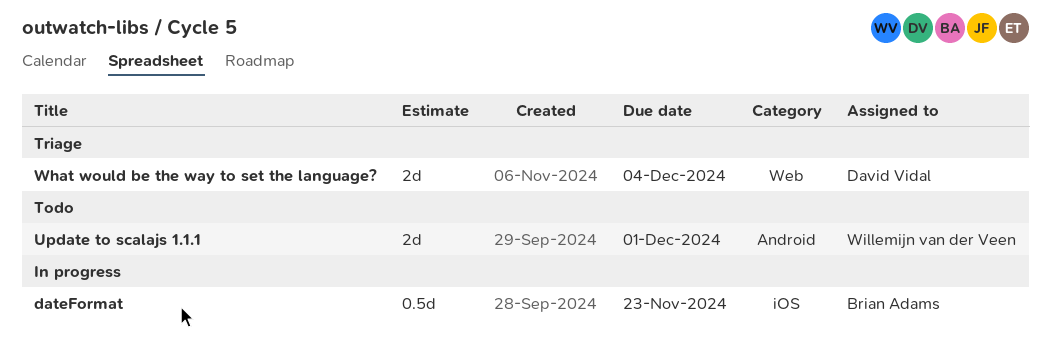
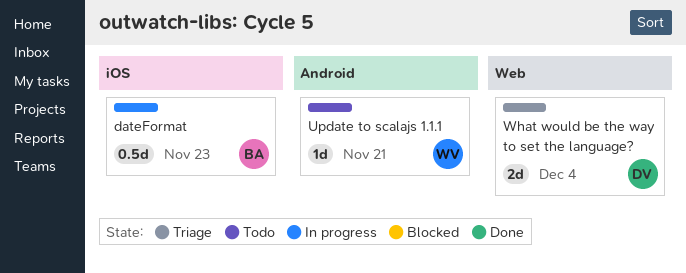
Update to scalajs 1.1.1, estimate: 2d -> 1d
Update to scalajs 1.1.1, due: Dec 1 -> Nov 21

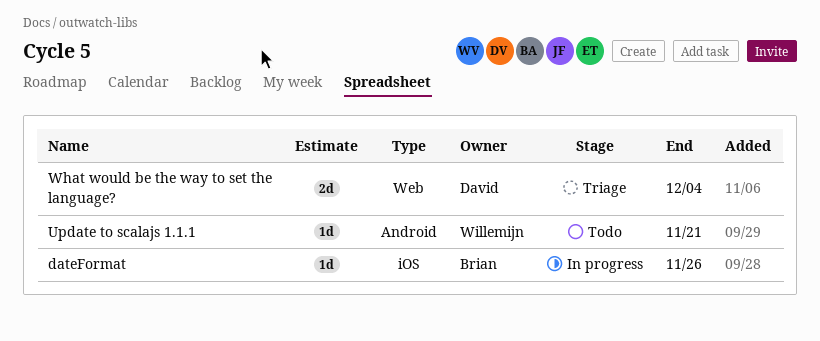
dateFormat, estimate: 0.5d -> 1d
dateFormat, due: Nov 23 -> Nov 26

